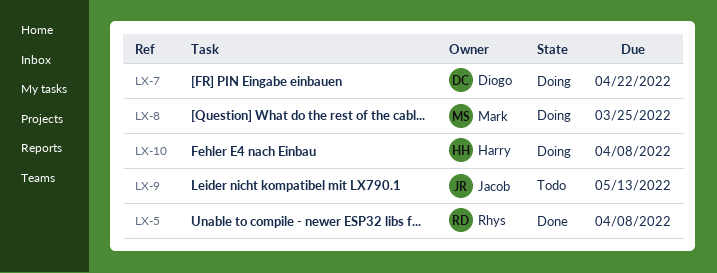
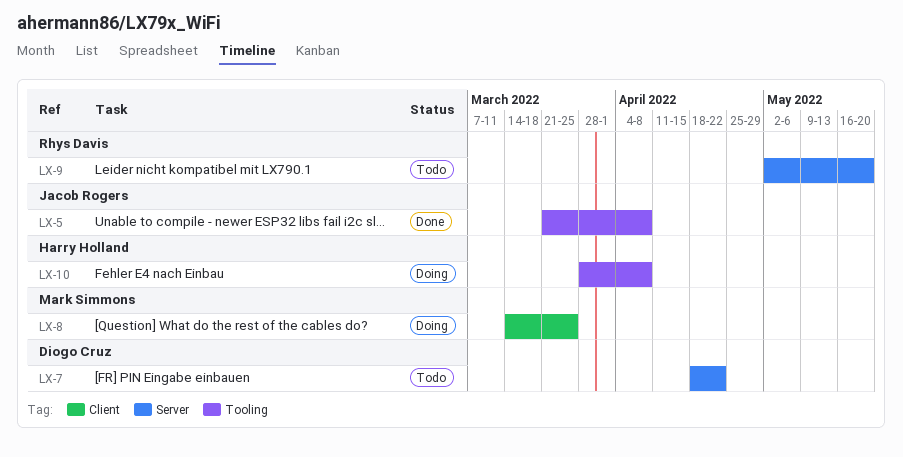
LX-5, owner: Rhys Davis -> Jacob Rogers
LX-7, status: Doing -> Todo
LX-9, owner: Jacob Rogers -> Rhys Davis
LX-9, due: May 13 -> May 20

